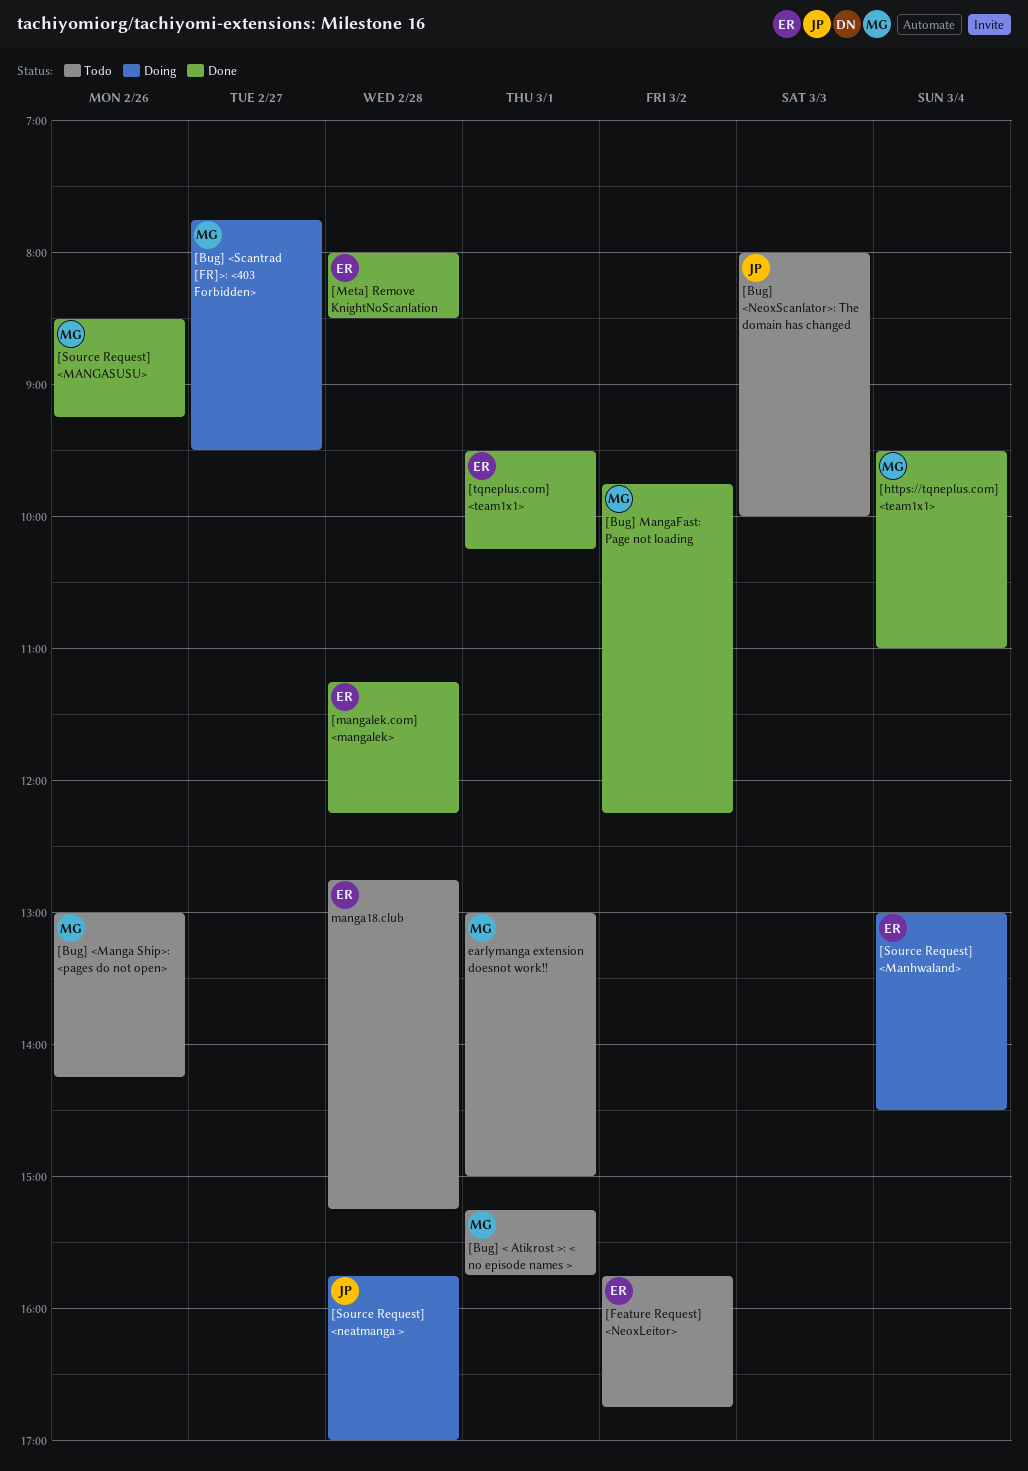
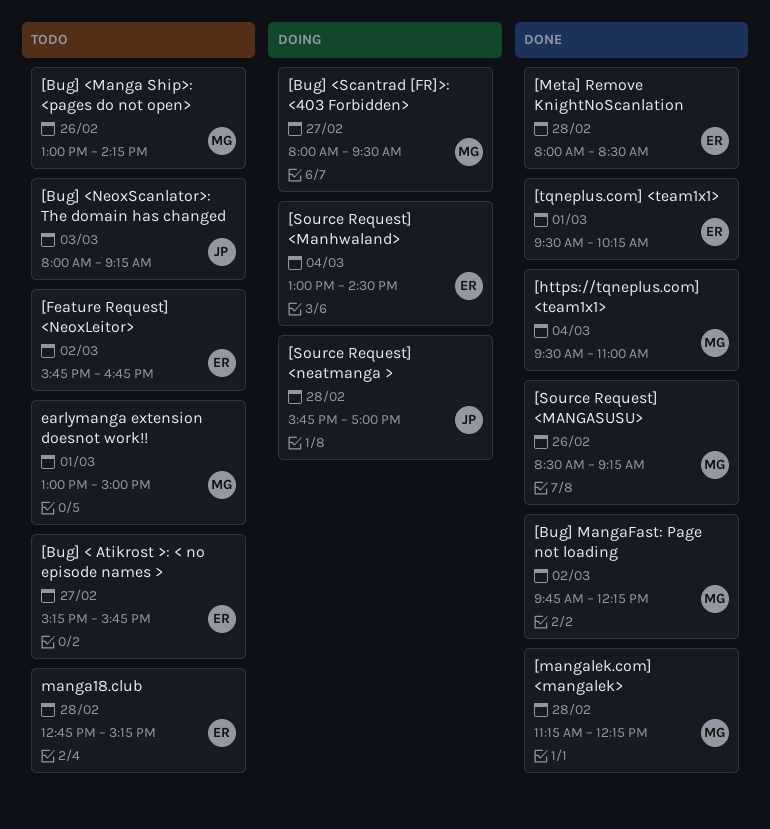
[Bug] < Atikrost >: < no episode names >, owner: MG -> ER
[Bug] < Atikrost >: < no episode names >, day: Mar 1 -> Feb 27
[Bug] <NeoxScanlator>: The domain has changed, ends: 10:00 -> 09:15
[Bug] <Scantrad [FR]>: <403 Forbidden>, begins: 07:45 -> 08:00
[mangalek.com] <mangalek>, owner: ER -> MG

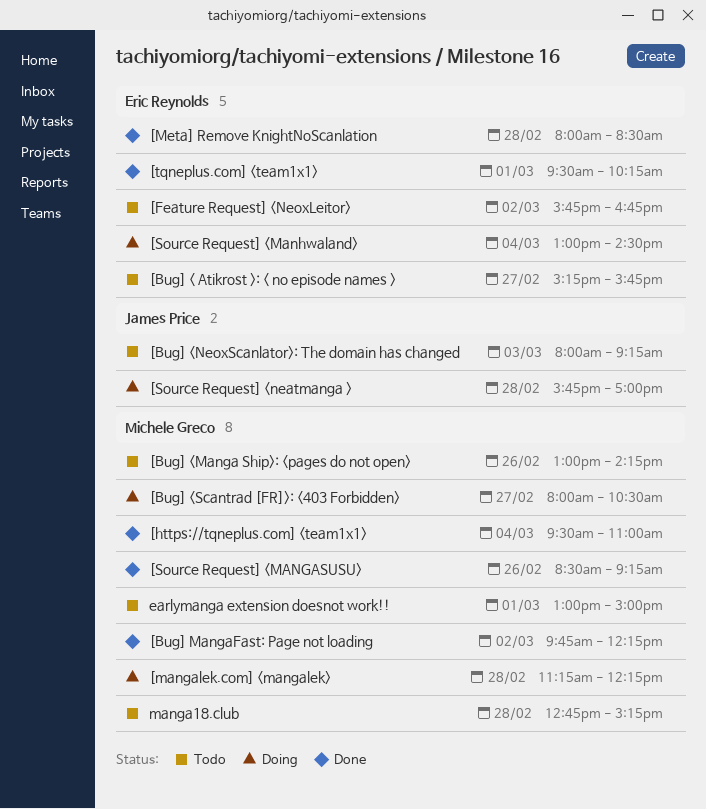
[Bug] <Scantrad [FR]>: <403 Forbidden>, ends: 09:30 -> 10:30
[mangalek.com] <mangalek>, status: Done -> Doing
manga18.club, owner: Eric Reynolds -> Michele Greco

